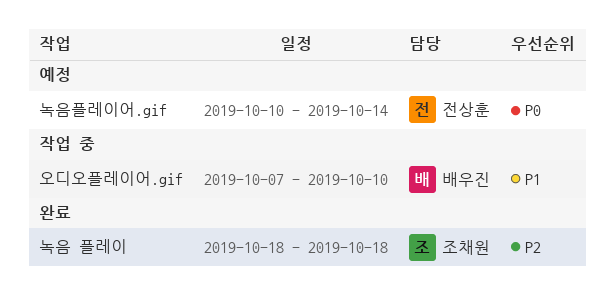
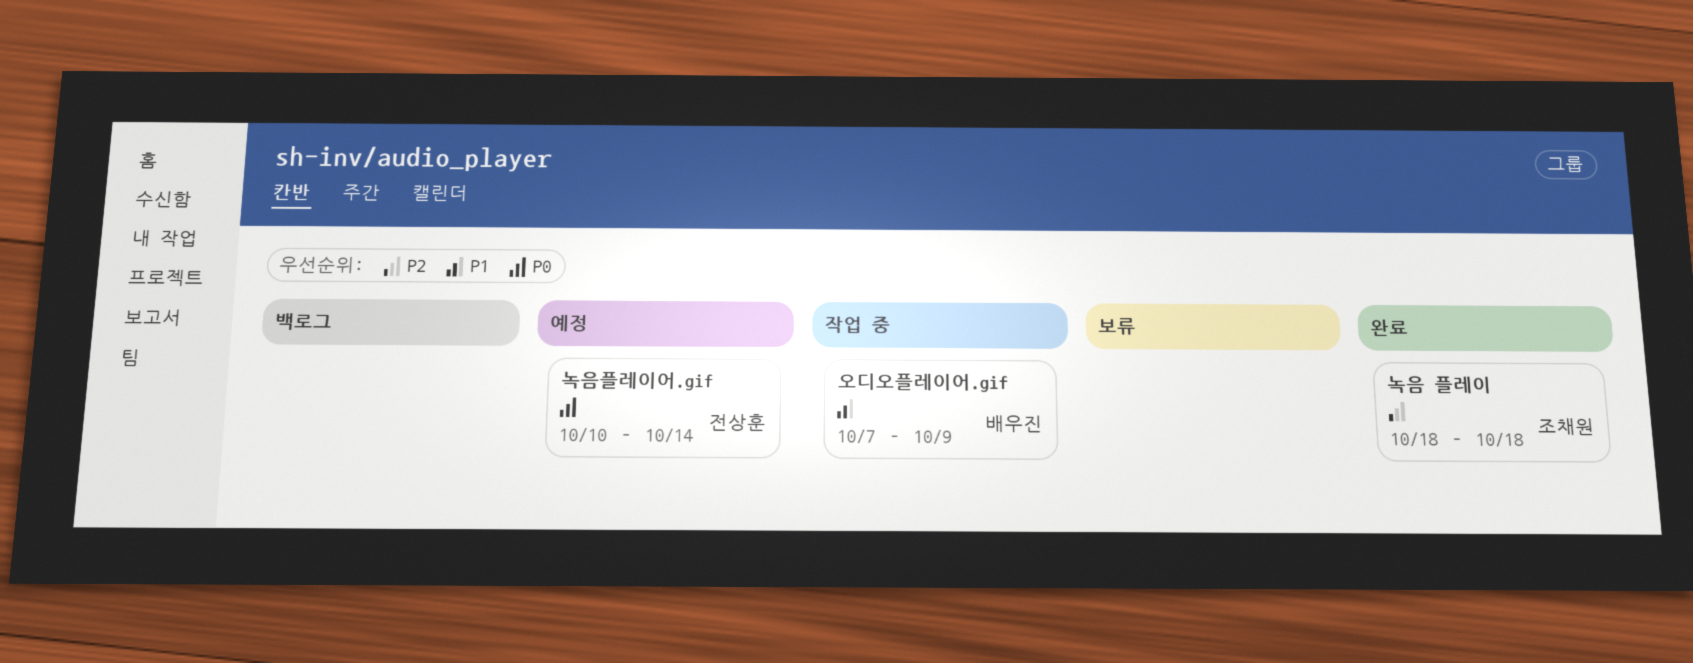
오디오플레이어.gif, due: Oct 10 -> Oct 9

